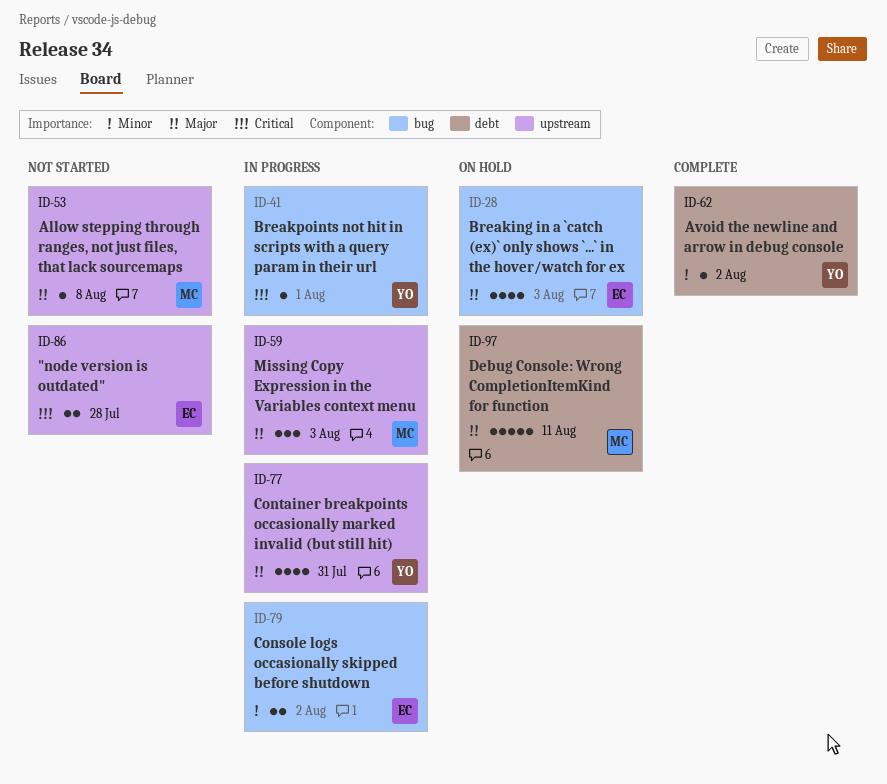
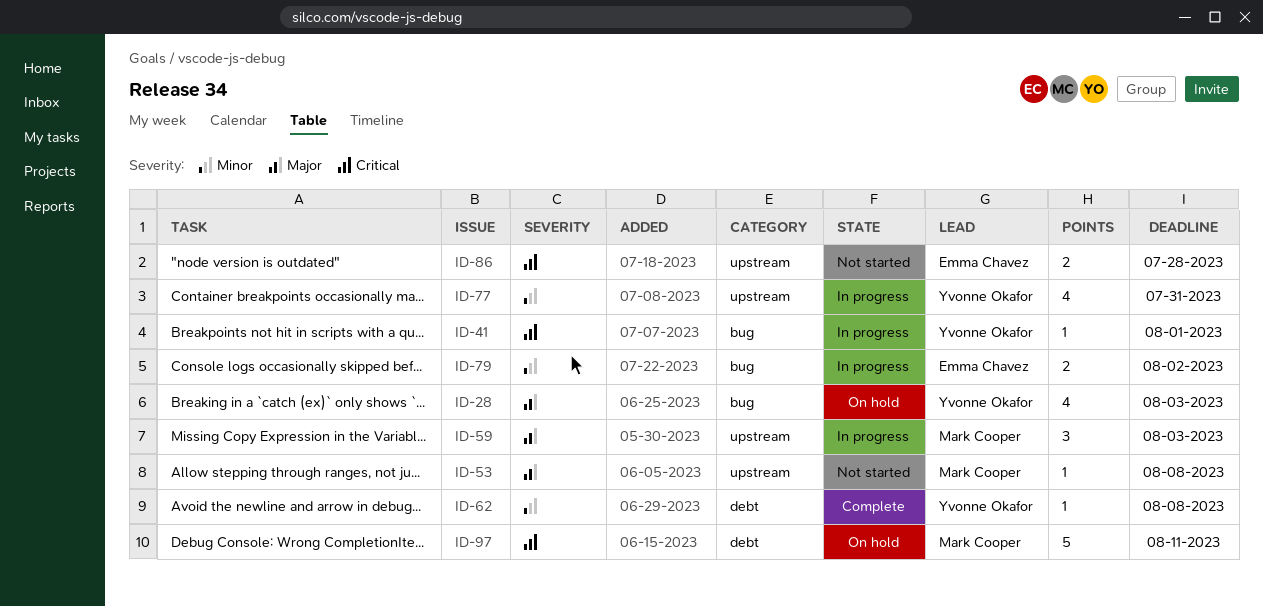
ID-28, owner: Emma Chavez -> Yvonne Okafor
ID-62, due: Aug 2 -> Aug 8
ID-77, priority: Major -> Minor
ID-97, priority: Major -> Critical

